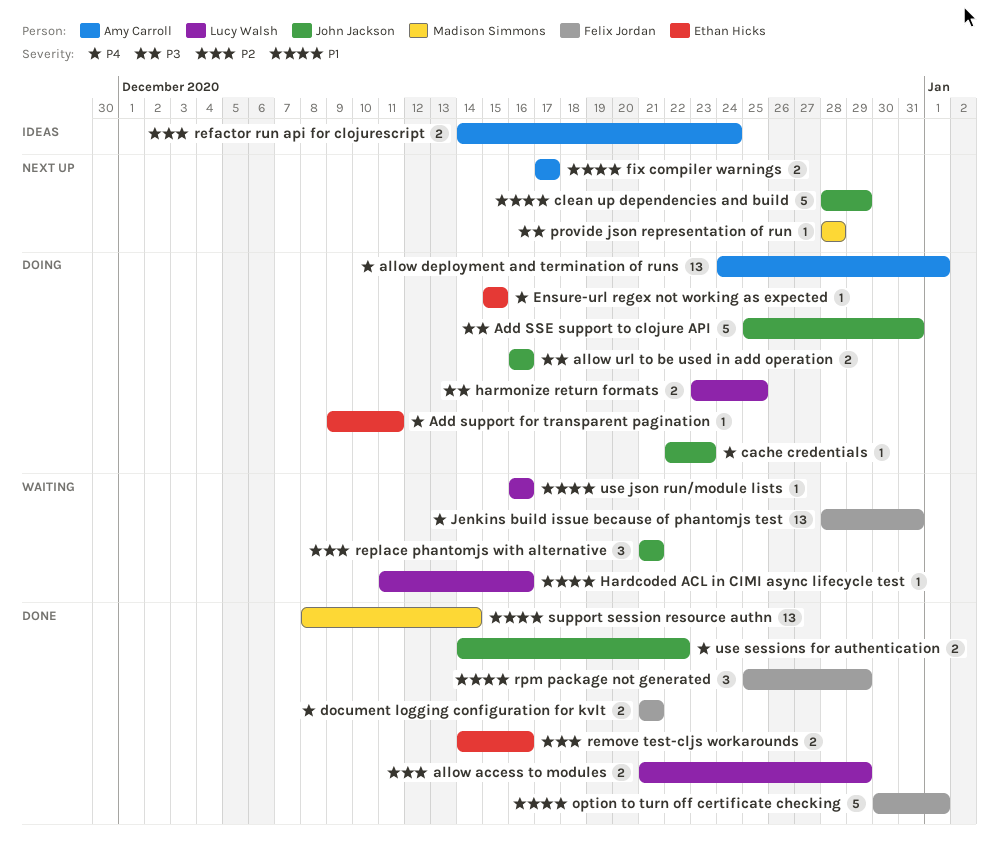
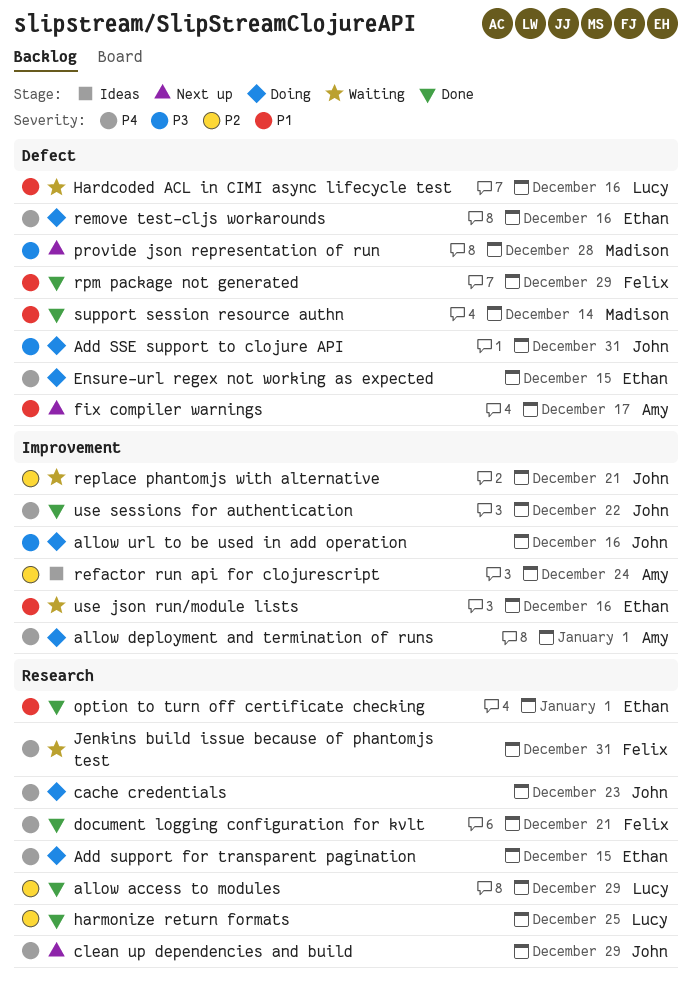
Add support for transparent pagination, due: Dec 11 -> Dec 15
clean up dependencies and build, priority: P1 -> P4
harmonize return formats, status: Doing -> Done
harmonize return formats, priority: P3 -> P2
option to turn off certificate checking, owner: Felix Jordan -> Ethan Hicks
remove test-cljs workarounds, status: Done -> Doing
remove test-cljs workarounds, priority: P2 -> P4
use json run/module lists, owner: Lucy Walsh -> Ethan Hicks

